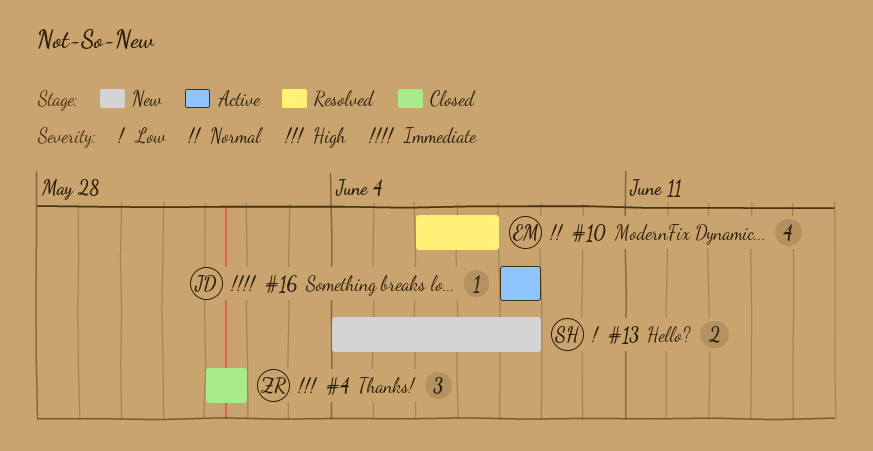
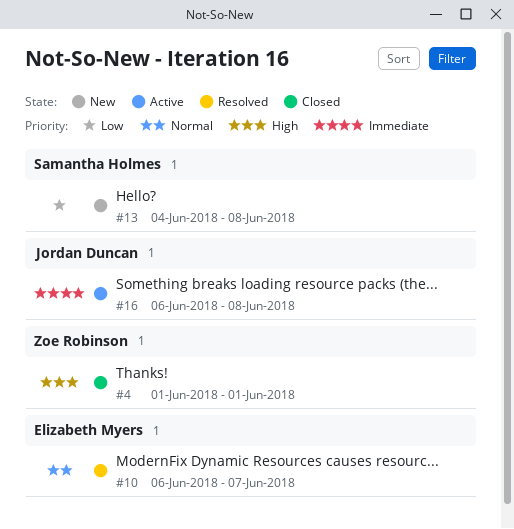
#16, start: Jun 8 -> Jun 6

